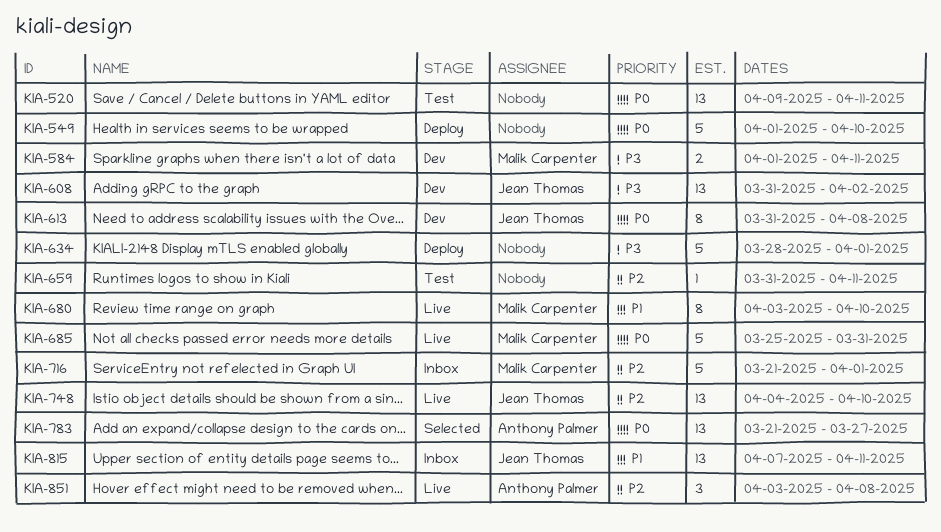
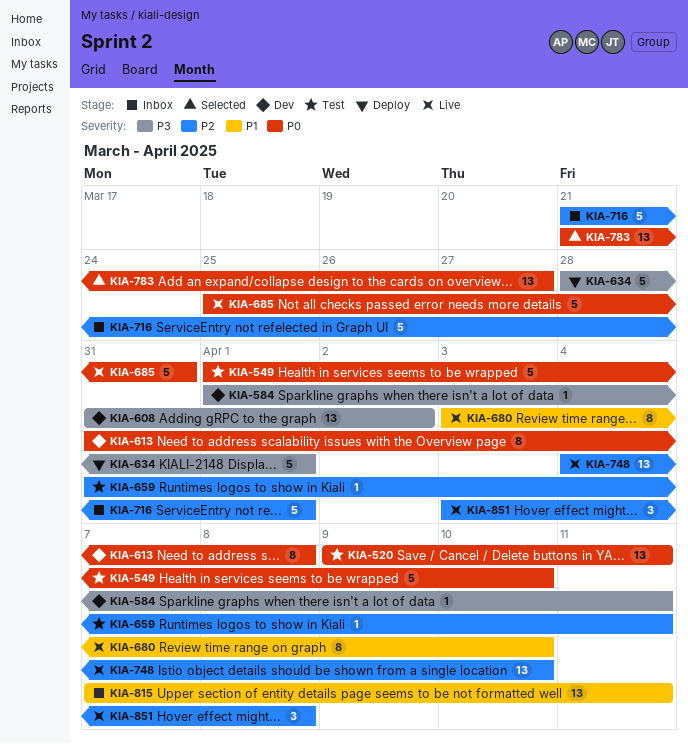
KIA-549, status: Deploy -> Test
KIA-584, estimate: 2 -> 1

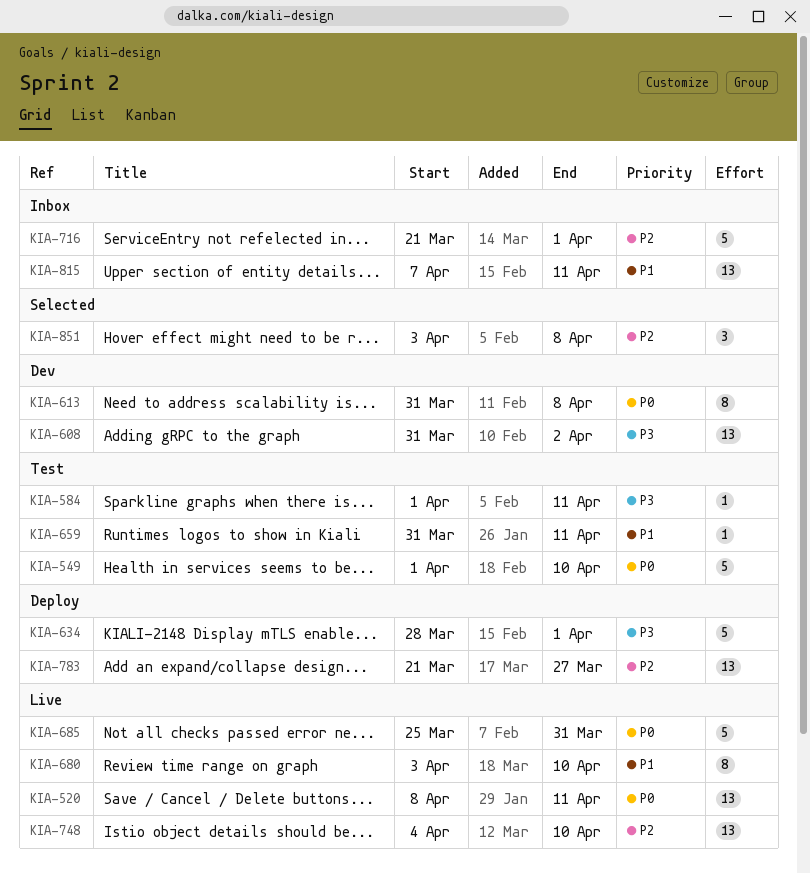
KIA-520, status: Test -> Live
KIA-520, start: Apr 9 -> Apr 8
KIA-584, status: Dev -> Test
KIA-659, priority: P2 -> P1
KIA-783, status: Selected -> Deploy
KIA-783, priority: P0 -> P2
KIA-851, status: Live -> Selected

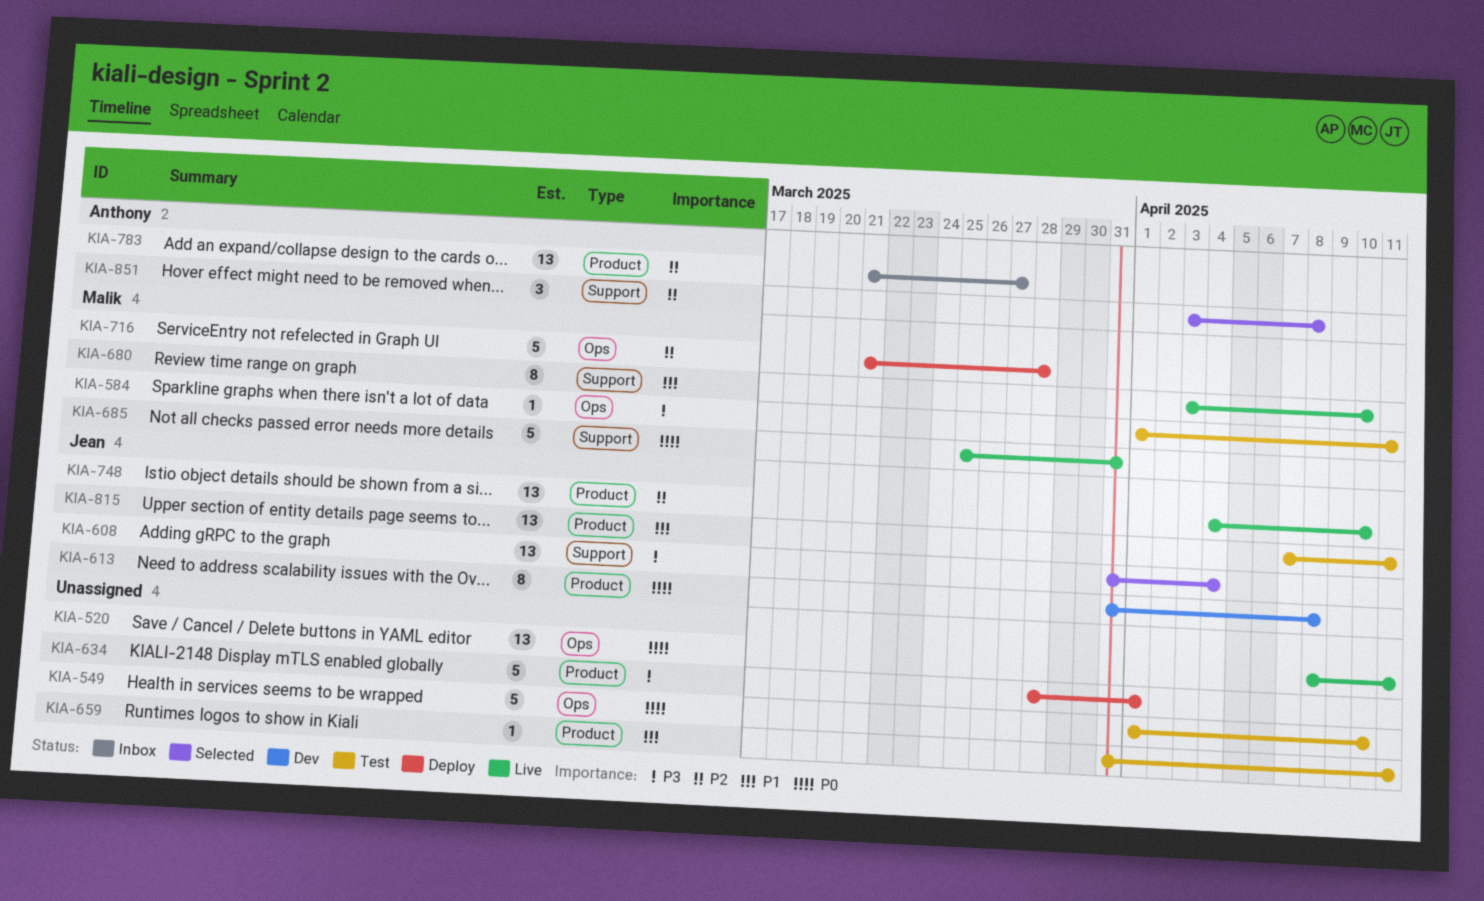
KIA-608, status: Dev -> Selected
KIA-608, due: Apr 2 -> Apr 4
KIA-716, status: Inbox -> Deploy
KIA-716, due: Apr 1 -> Mar 28
KIA-783, status: Deploy -> Inbox
KIA-815, status: Inbox -> Test

